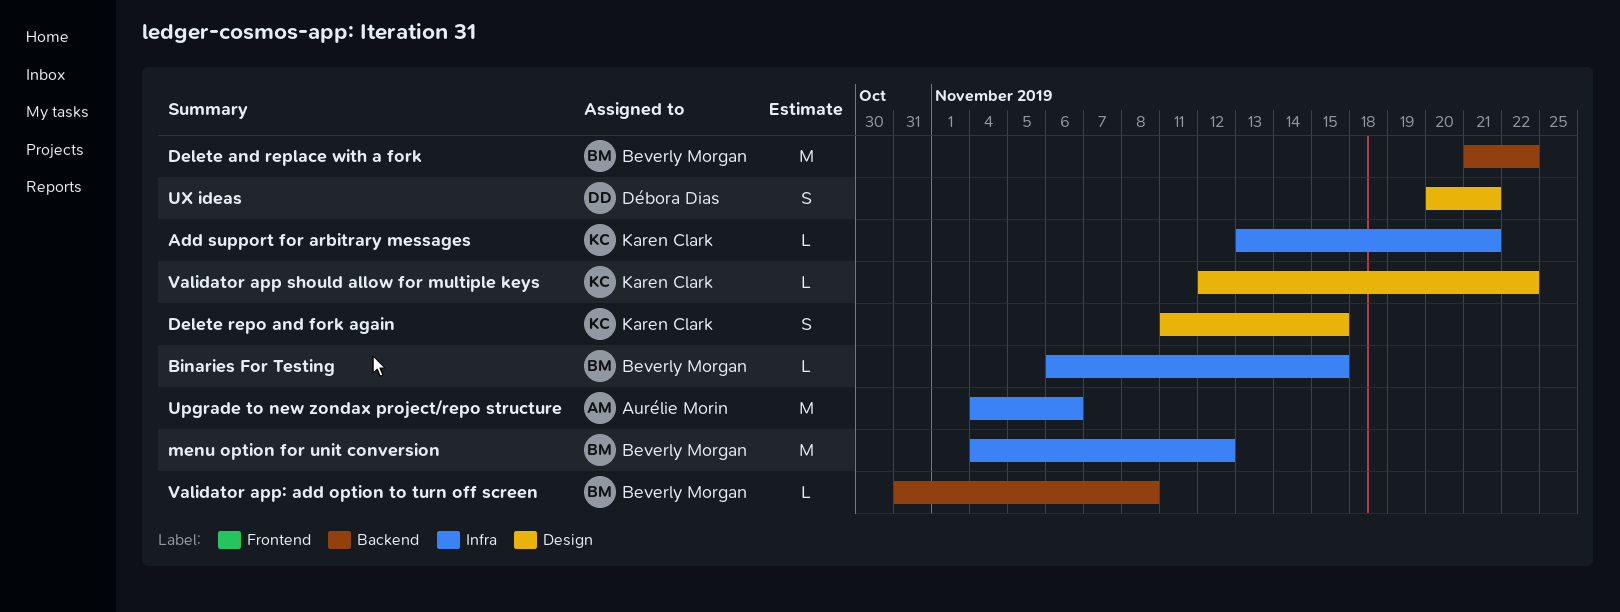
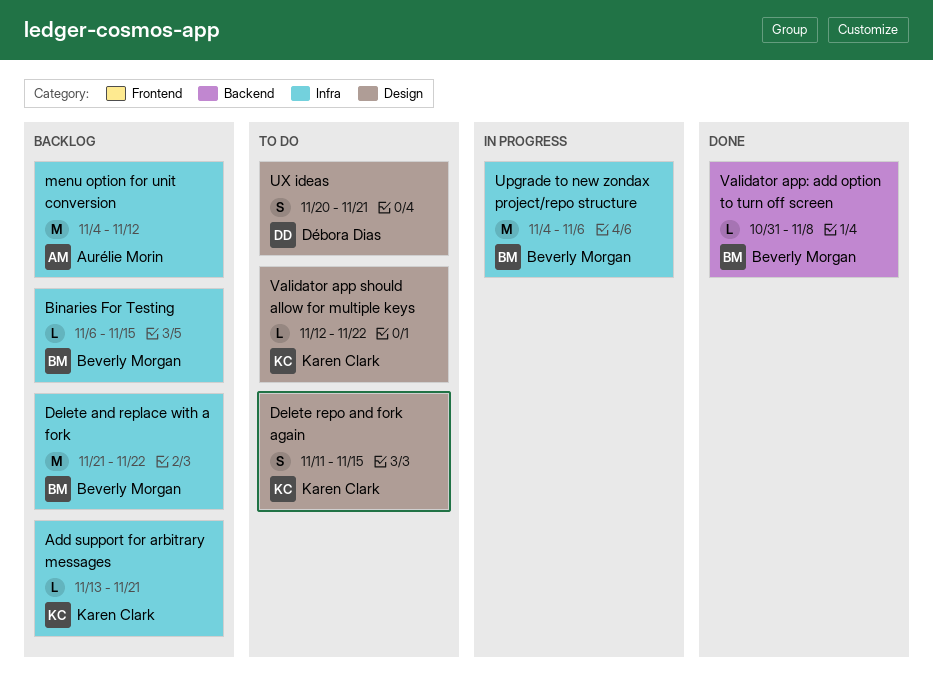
Delete and replace with a fork, label: Backend -> Infra
menu option for unit conversion, owner: Beverly Morgan -> Aurélie Morin
Upgrade to new zondax project/repo structure, owner: Aurélie Morin -> Beverly Morgan

